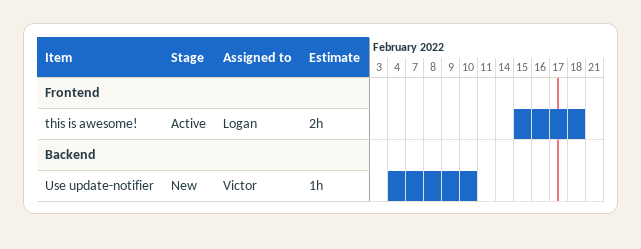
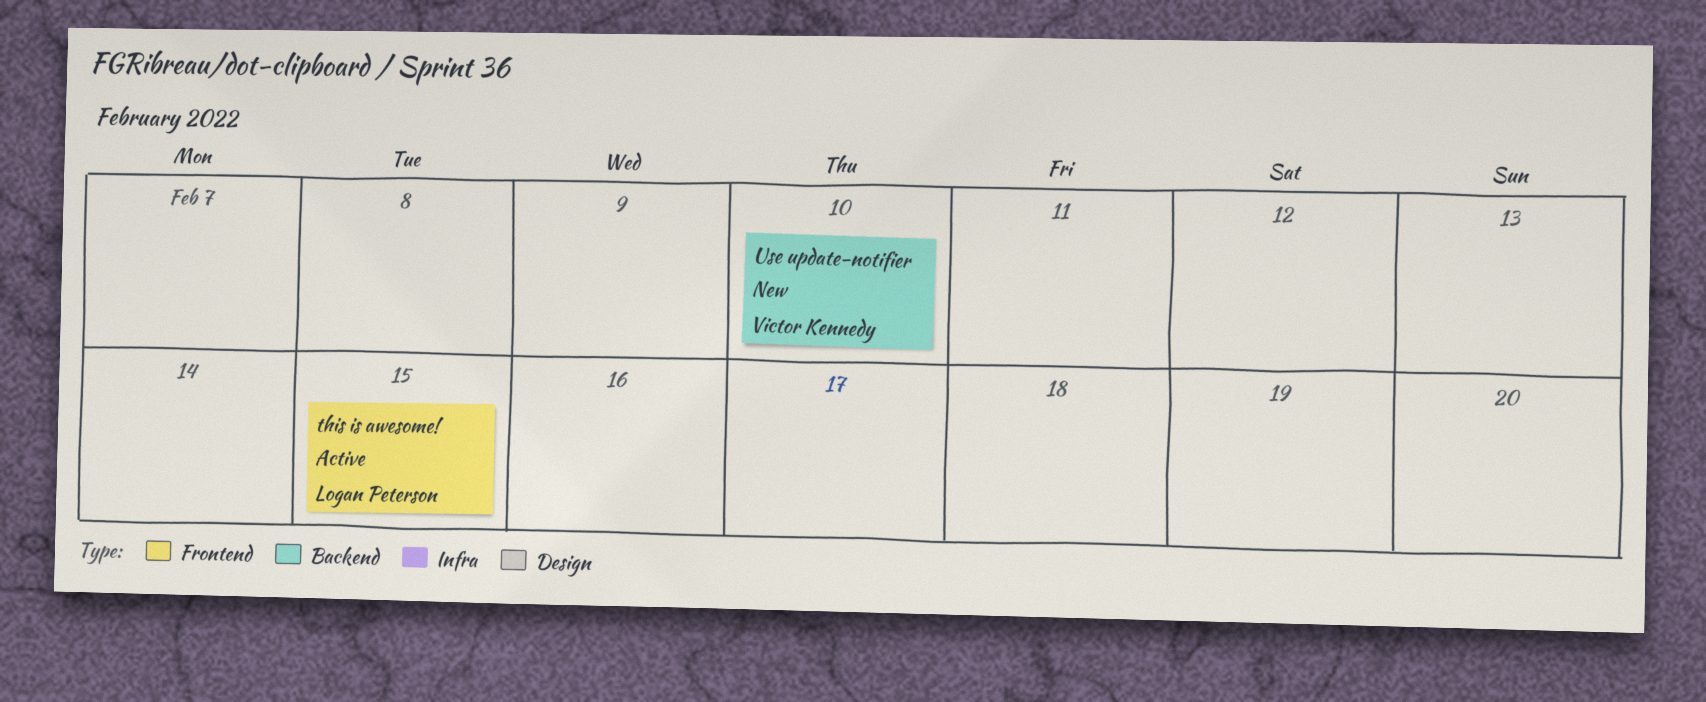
this is awesome!, due: Feb 18 -> Feb 15

